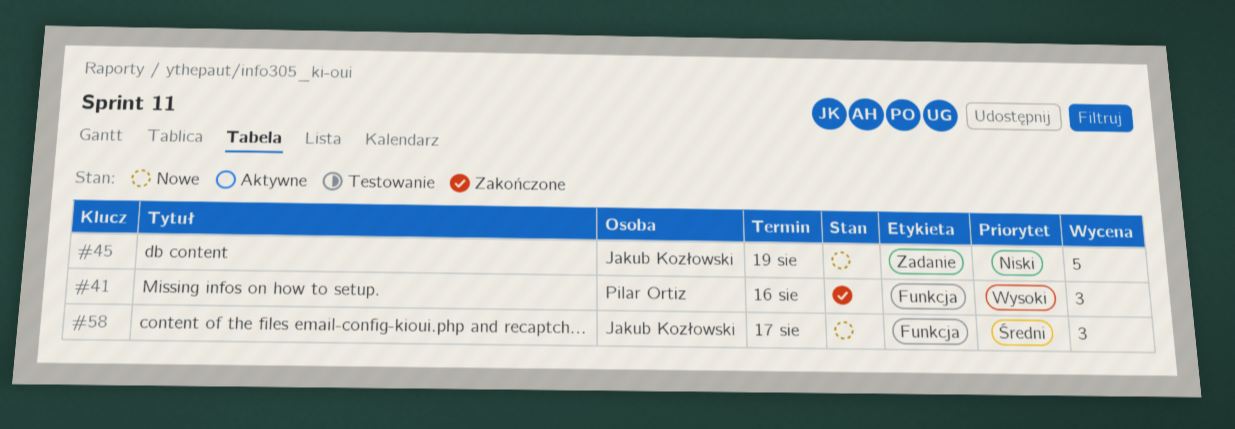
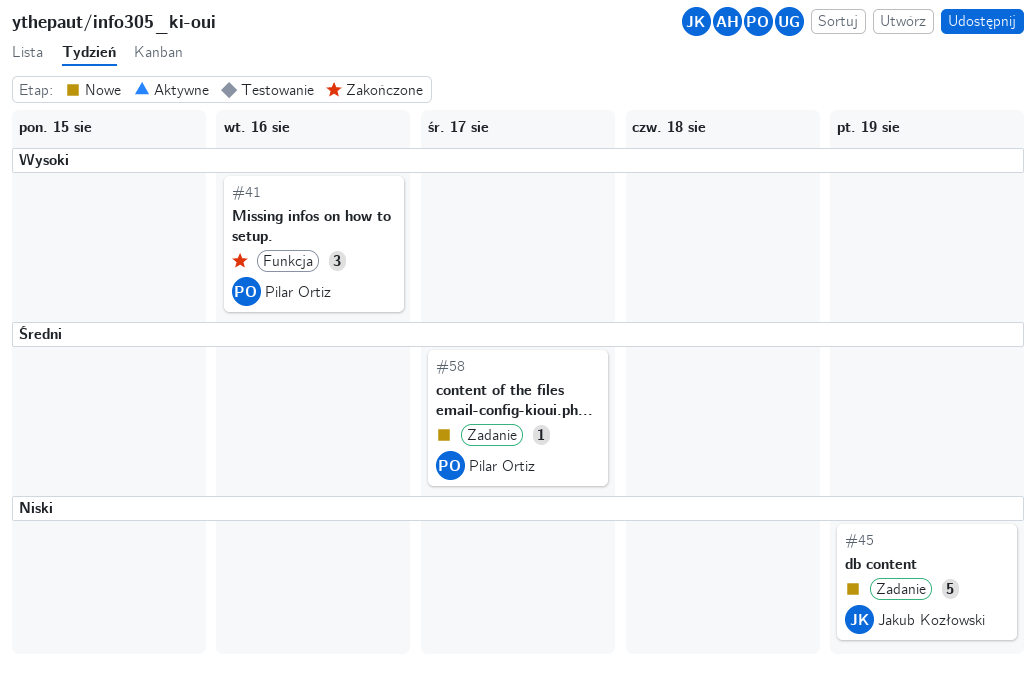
#58, owner: Jakub Kozłowski -> Pilar Ortiz
#58, label: Funkcja -> Zadanie
#58, estimate: 3 -> 1

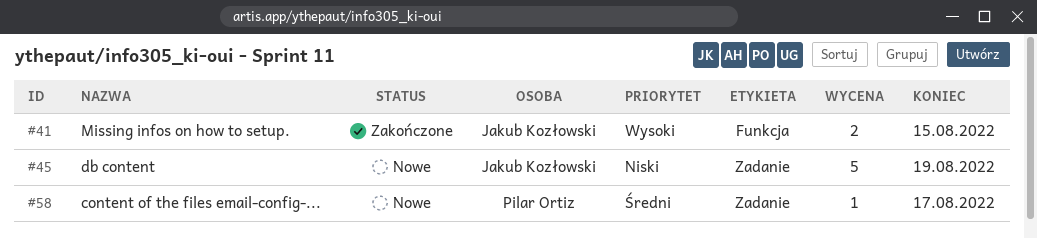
#41, owner: Pilar Ortiz -> Jakub Kozłowski
#41, estimate: 3 -> 2
#41, due: Aug 16 -> Aug 15

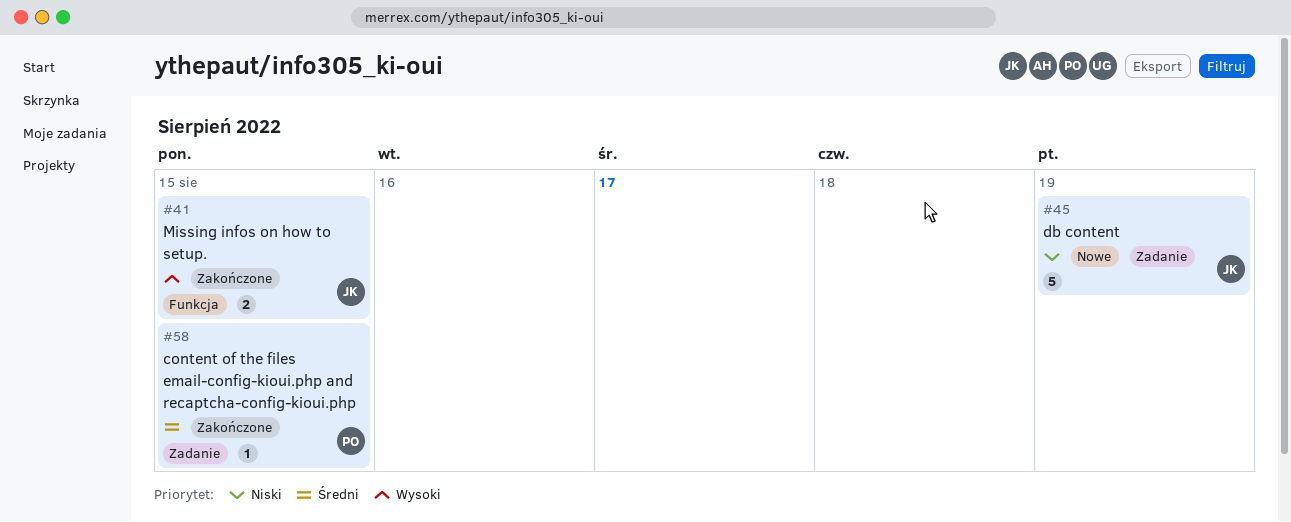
#58, status: Nowe -> Zakończone
#58, due: Aug 17 -> Aug 15

